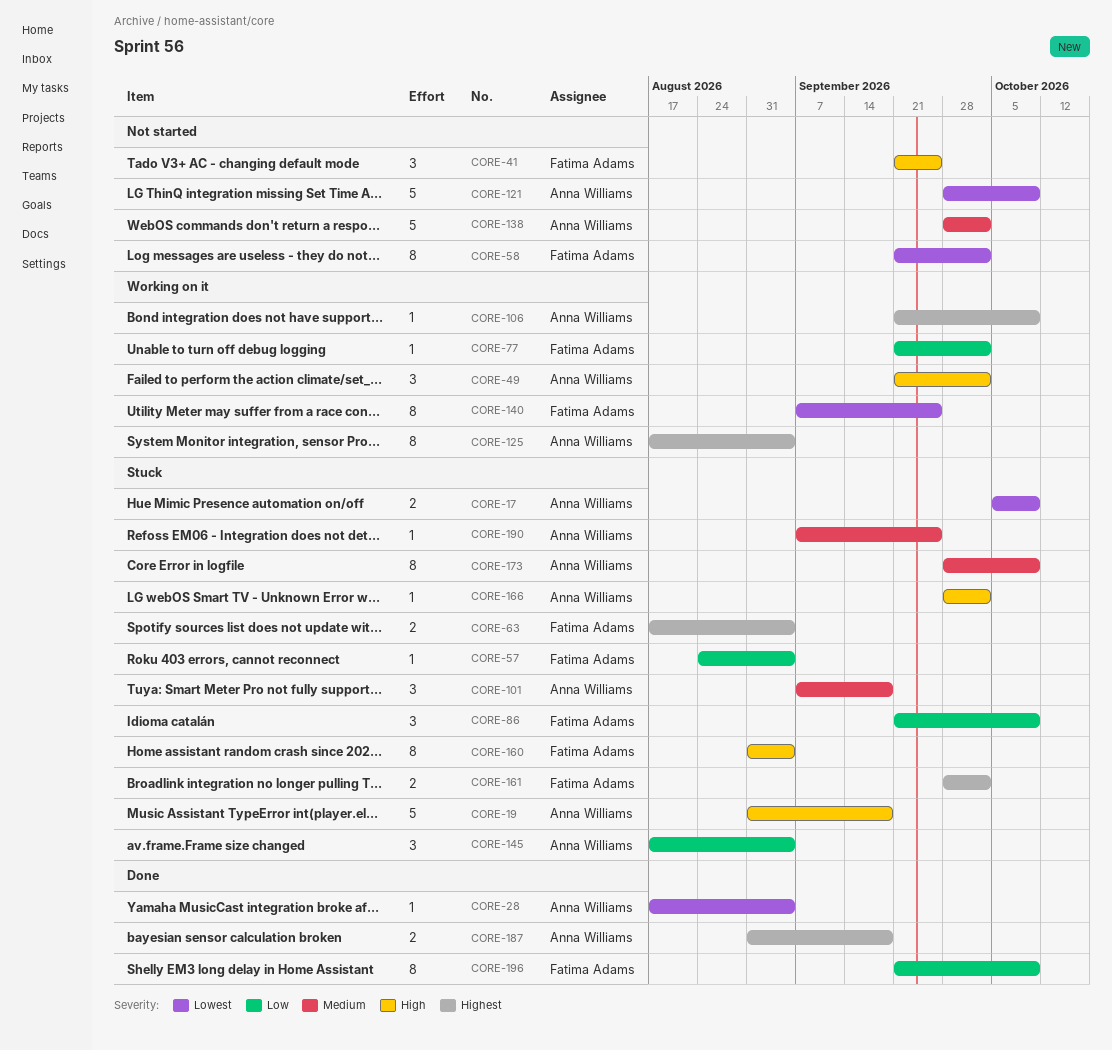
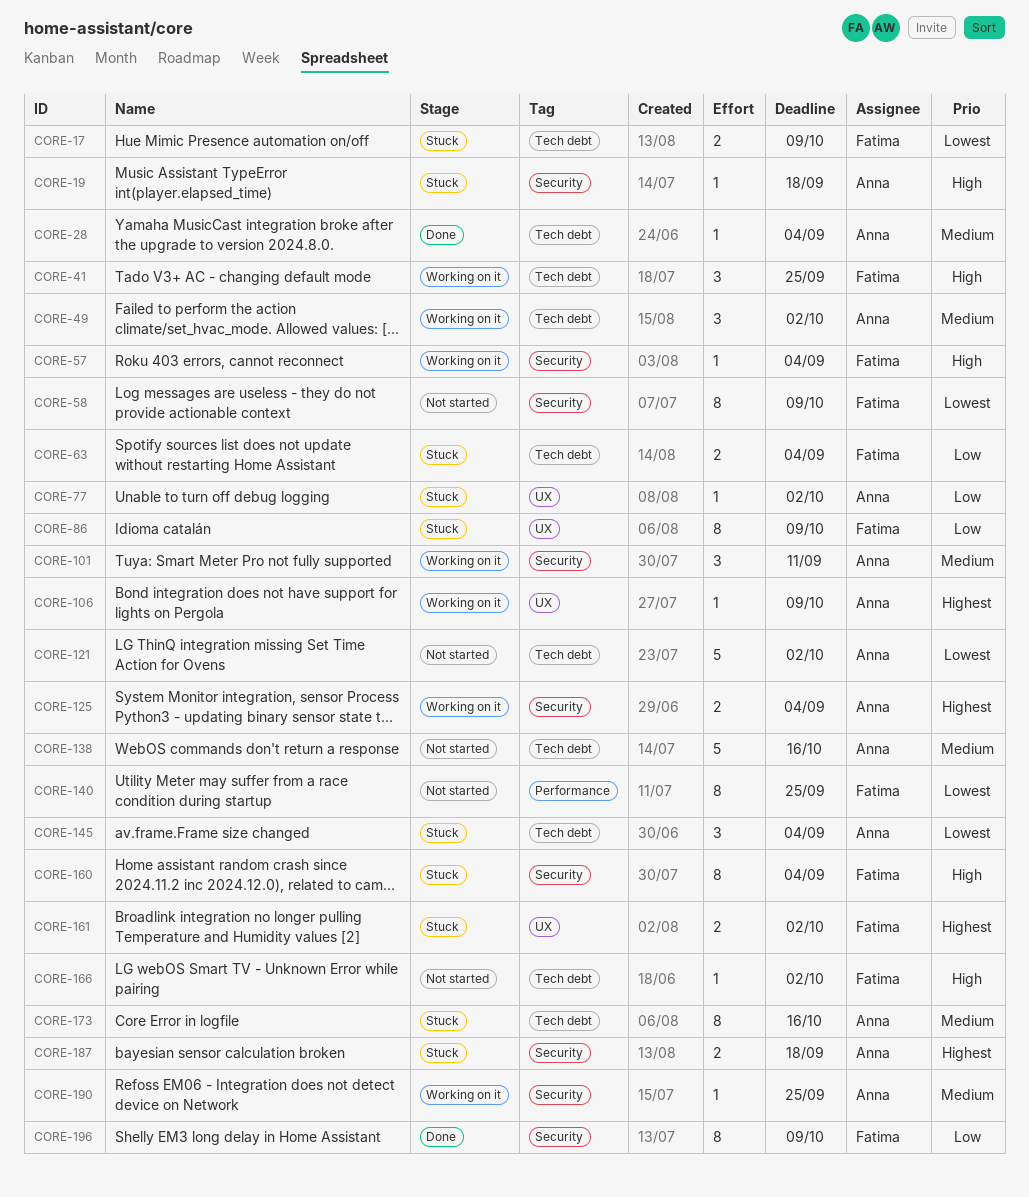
CORE-17, owner: Anna Williams -> Fatima Adams
CORE-19, estimate: 5 -> 1
CORE-28, priority: Lowest -> Medium
CORE-41, status: Not started -> Working on it
CORE-49, priority: High -> Medium
CORE-57, status: Stuck -> Working on it
CORE-57, priority: Low -> High
CORE-58, due: Oct 2 -> Oct 9
CORE-63, priority: Highest -> Low
CORE-77, status: Working on it -> Stuck
CORE-77, owner: Fatima Adams -> Anna Williams
CORE-86, estimate: 3 -> 8
CORE-101, status: Stuck -> Working on it
CORE-101, due: Sep 18 -> Sep 11
CORE-121, due: Oct 9 -> Oct 2
CORE-125, estimate: 8 -> 2
CORE-138, due: Oct 2 -> Oct 16
CORE-140, status: Working on it -> Not started
CORE-145, priority: Low -> Lowest
CORE-166, status: Stuck -> Not started
CORE-166, owner: Anna Williams -> Fatima Adams
CORE-173, due: Oct 9 -> Oct 16
CORE-187, status: Done -> Stuck
CORE-190, status: Stuck -> Working on it

